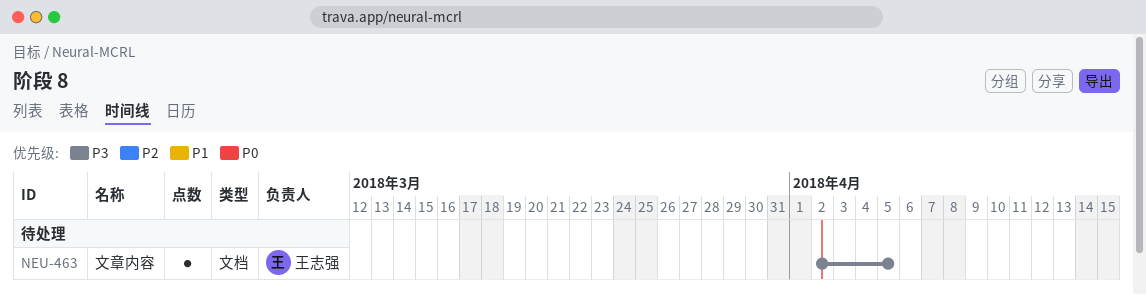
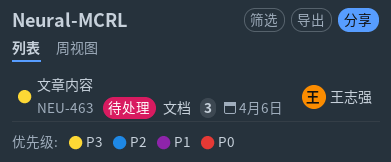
NEU-463, estimate: 1 -> 3
NEU-463, due: Apr 5 -> Apr 6

